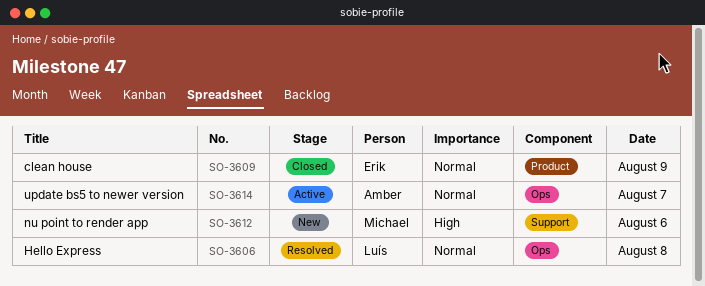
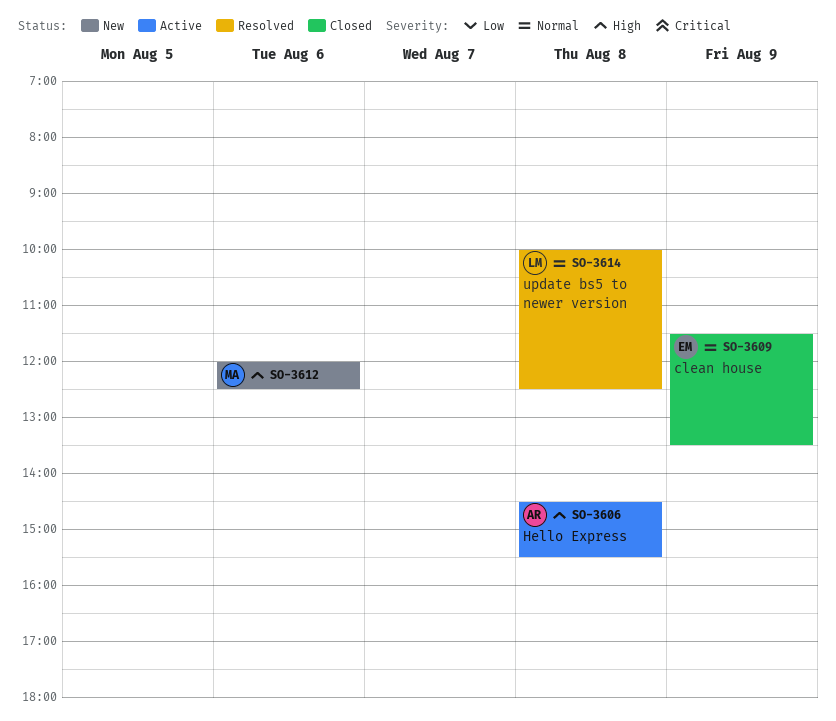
SO-3606, status: Resolved -> Active
SO-3606, owner: Luís -> Amber
SO-3606, priority: Normal -> High
SO-3614, status: Active -> Resolved
SO-3614, owner: Amber -> Luís
SO-3614, day: Aug 7 -> Aug 8

